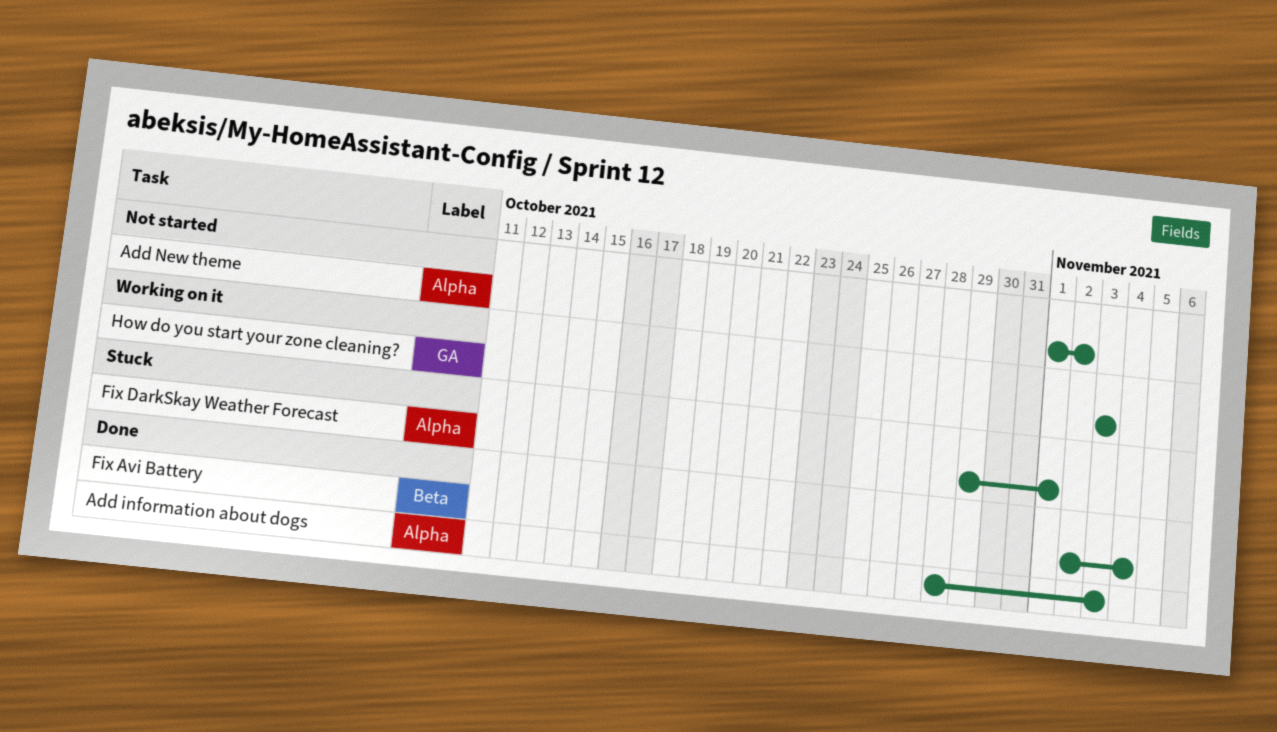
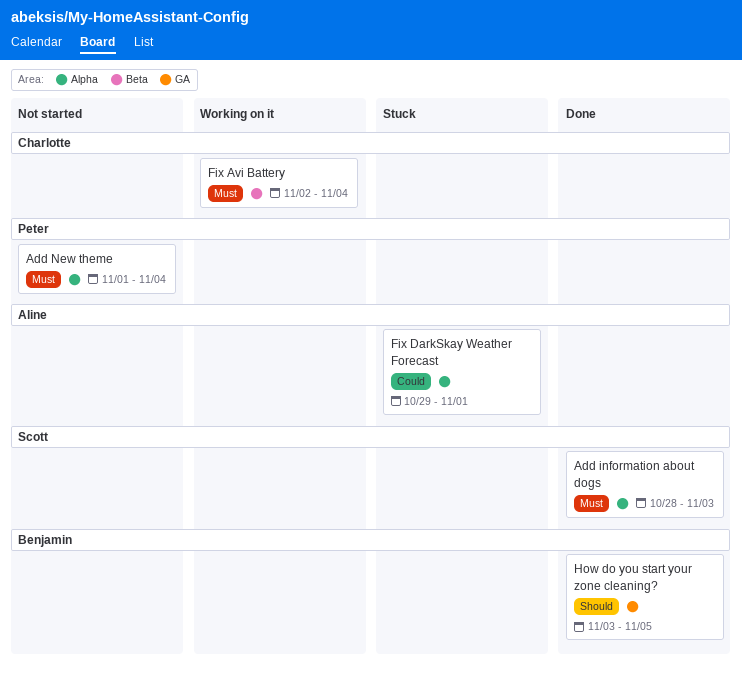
Add New theme, due: Nov 2 -> Nov 4
Fix Avi Battery, status: Done -> Working on it
How do you start your zone cleaning?, status: Working on it -> Done
How do you start your zone cleaning?, due: Nov 3 -> Nov 5

